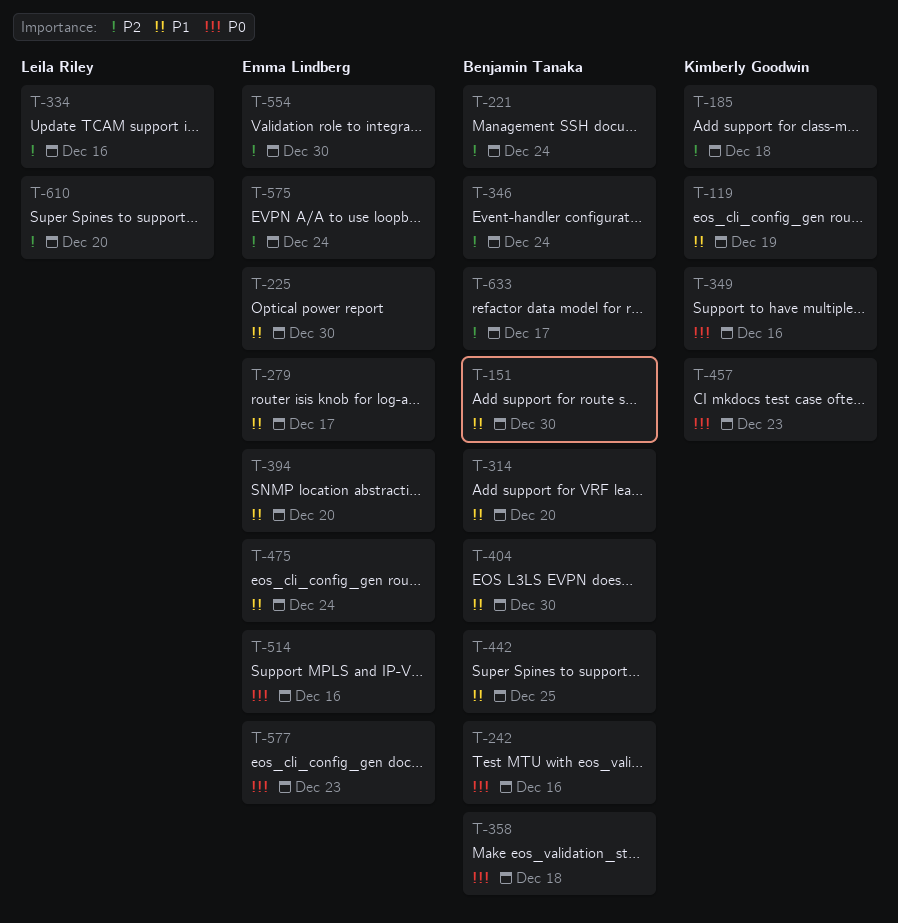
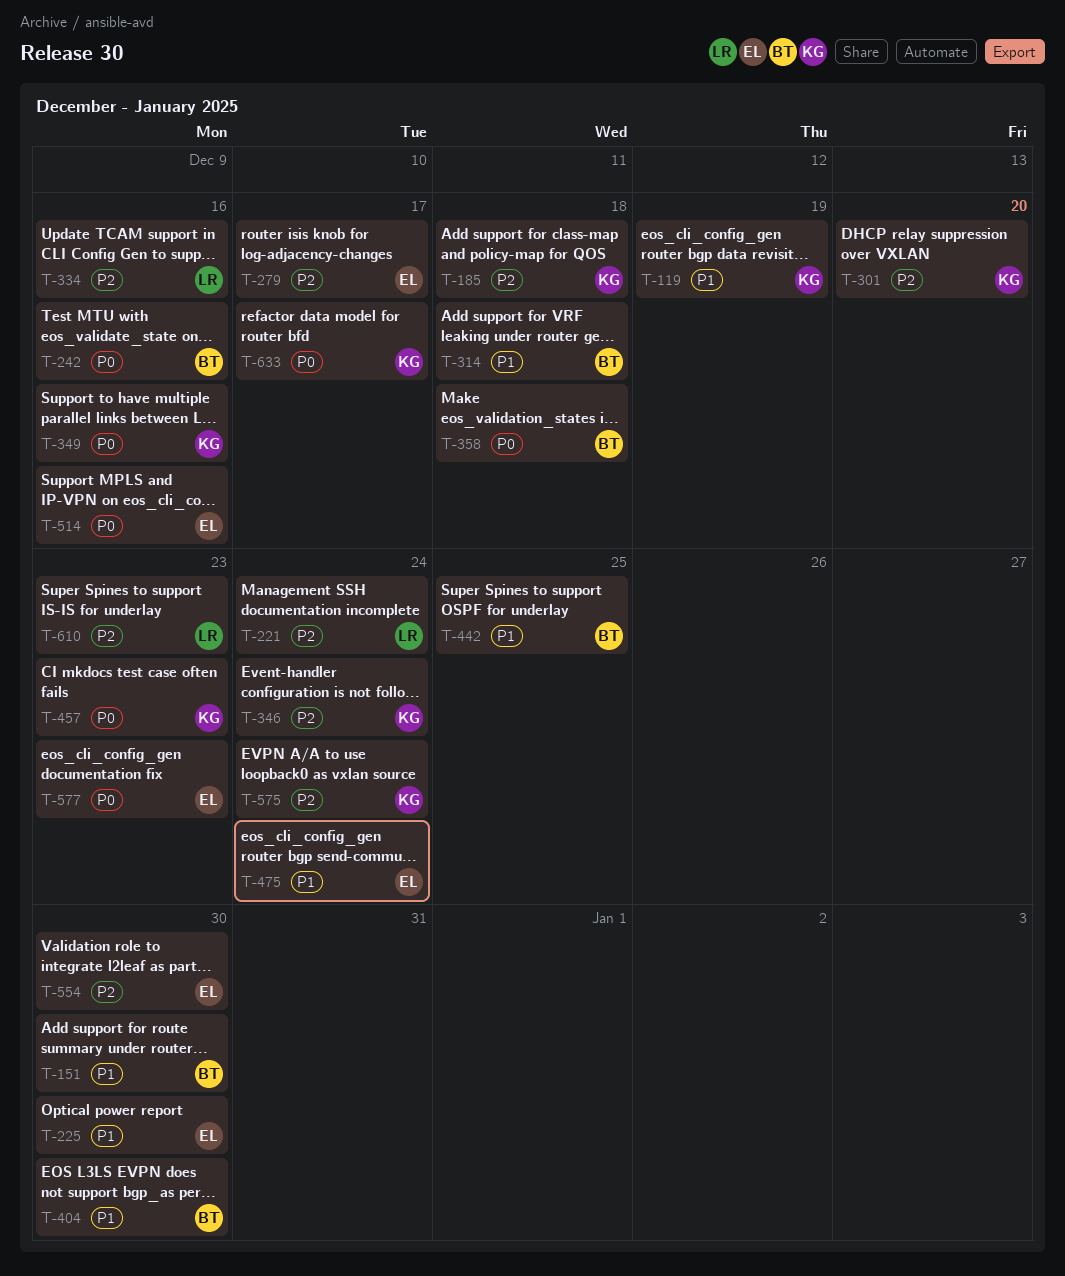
T-221, owner: Benjamin Tanaka -> Leila Riley
T-279, priority: P1 -> P2
T-301: none -> present
T-314, due: Dec 20 -> Dec 18
T-346, owner: Benjamin Tanaka -> Kimberly Goodwin
T-394: present -> none
T-575, owner: Emma Lindberg -> Kimberly Goodwin
T-610, due: Dec 20 -> Dec 23
T-633, owner: Benjamin Tanaka -> Kimberly Goodwin
T-633, priority: P2 -> P0

